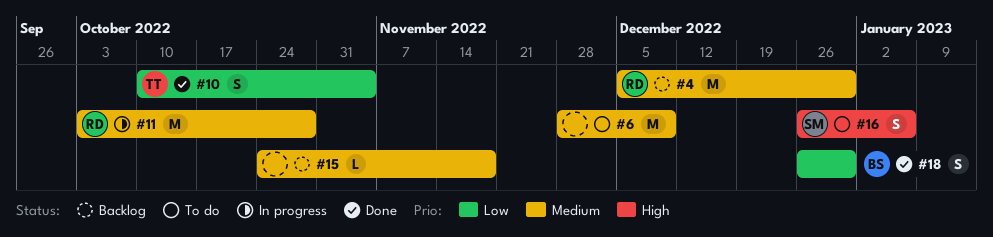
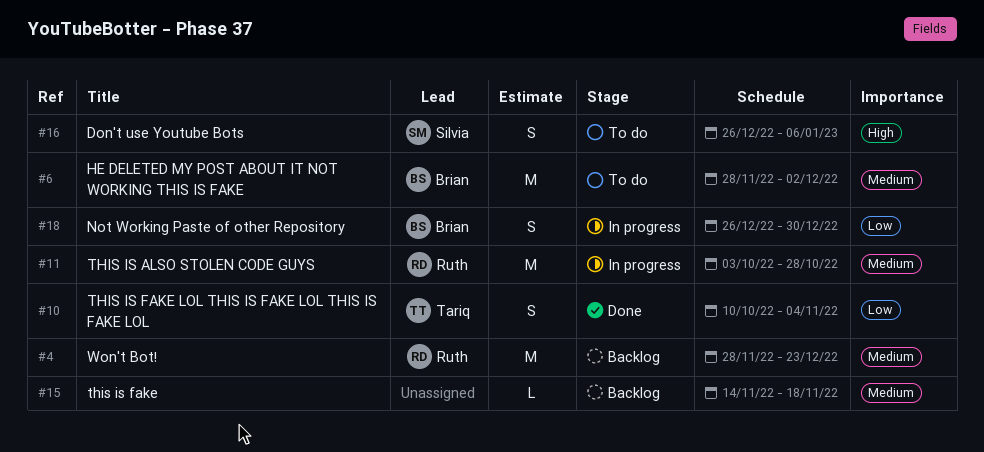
#4, start: Dec 5 -> Nov 28
#4, due: Dec 30 -> Dec 23
#6, owner: none -> Brian
#6, due: Dec 9 -> Dec 2
#15, start: Oct 24 -> Nov 14
#18, status: Done -> In progress

